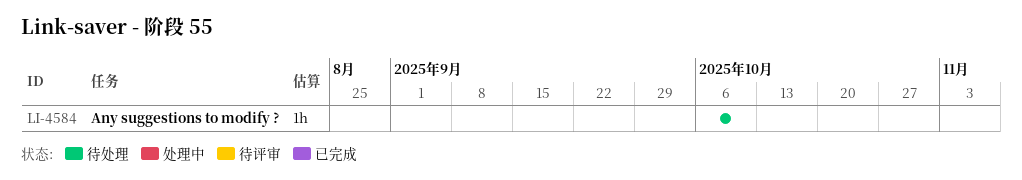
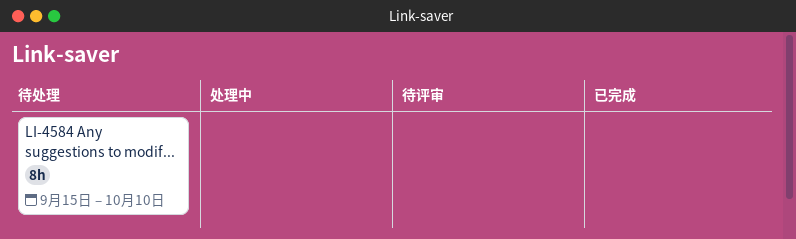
LI-4584, estimate: 1h -> 8h
LI-4584, start: Oct 6 -> Sep 15

